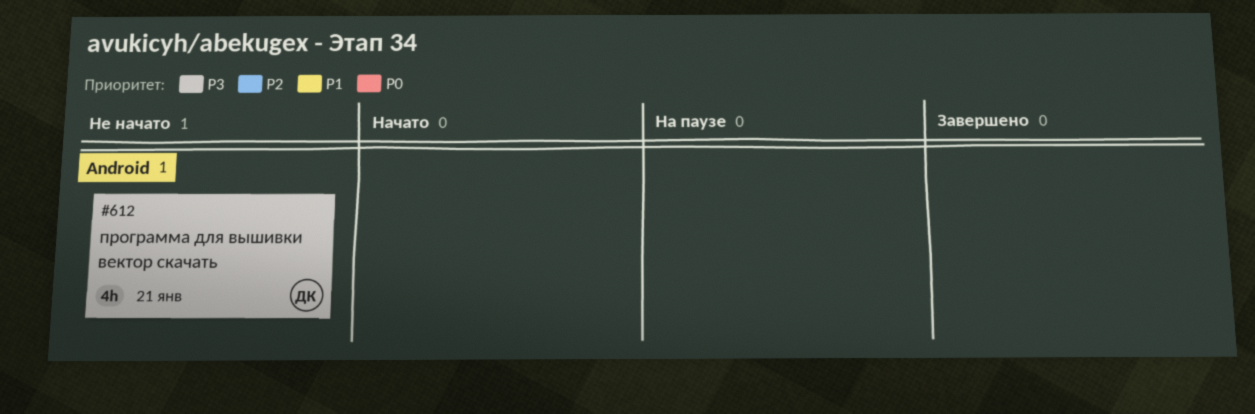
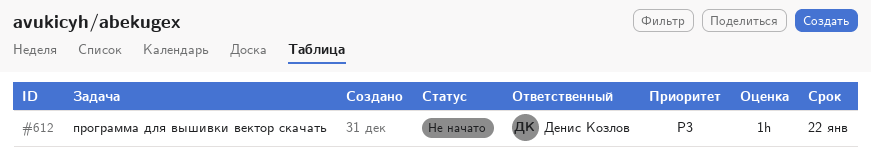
#612, estimate: 4h -> 1h
#612, due: Jan 21 -> Jan 22

